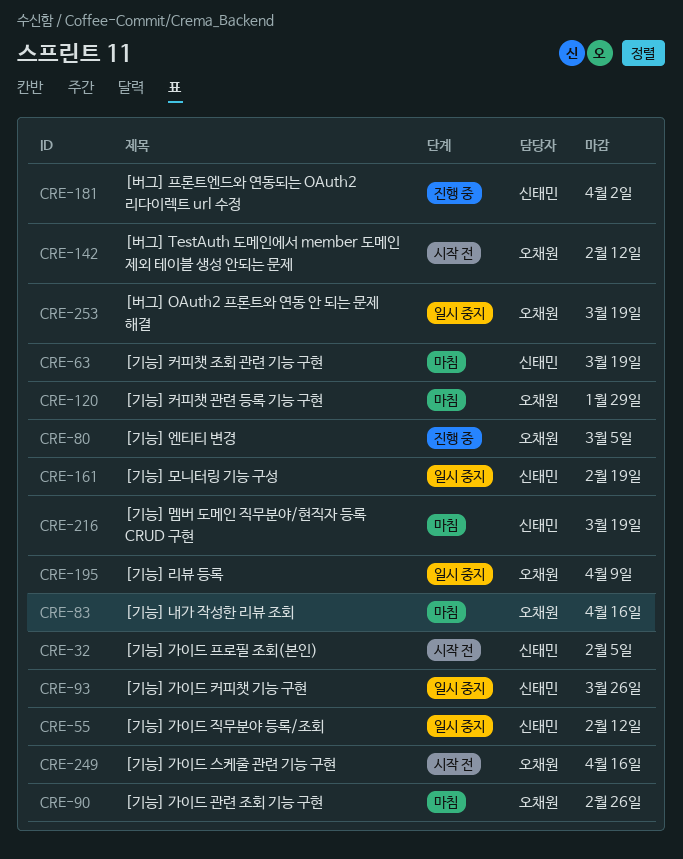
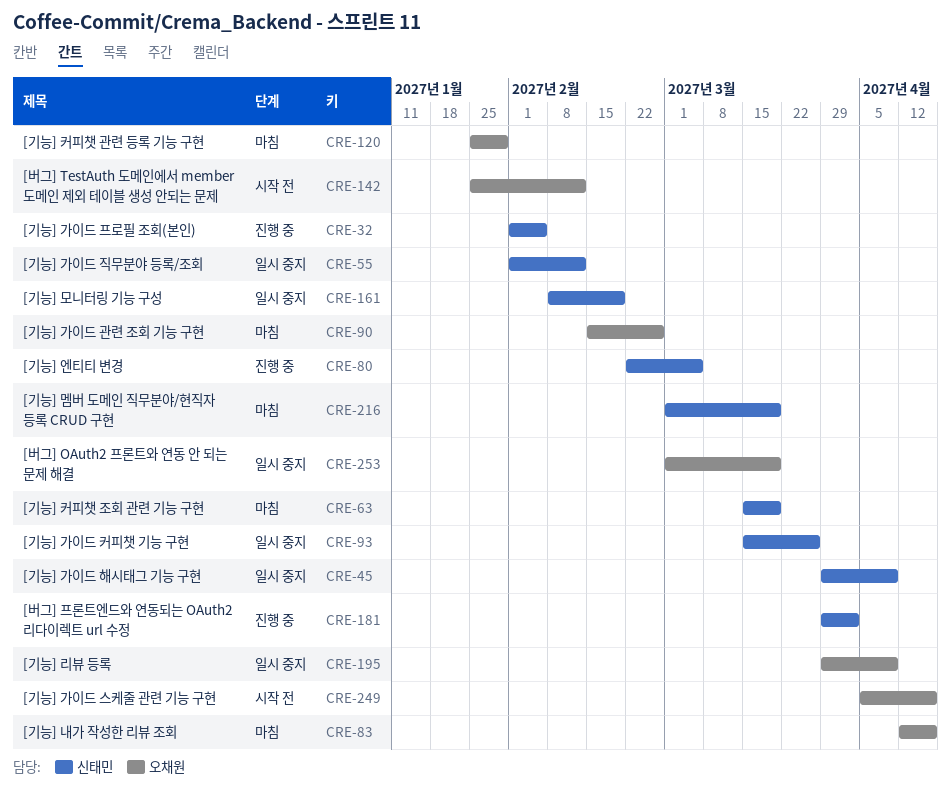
CRE-32, status: 시작 전 -> 진행 중
CRE-45: none -> present
CRE-80, owner: 오채원 -> 신태민

